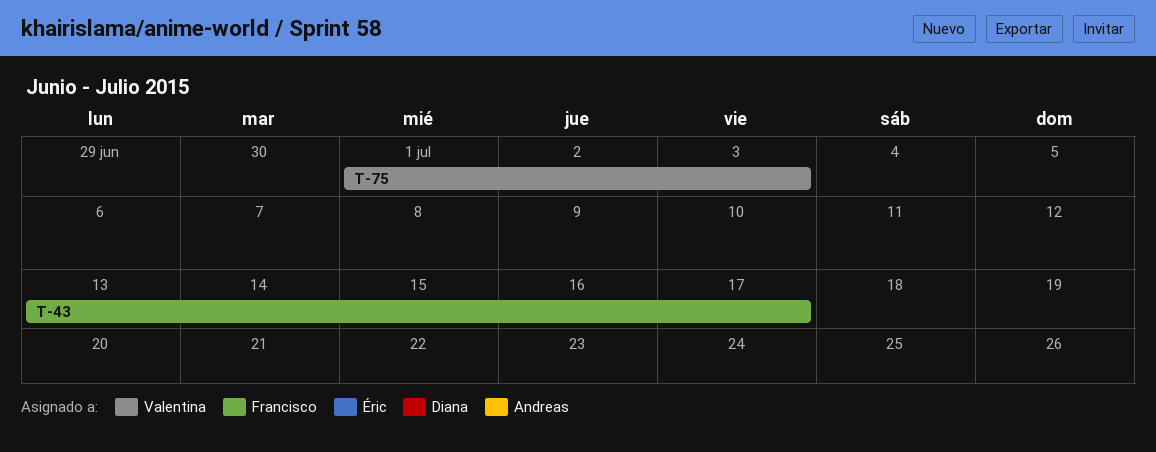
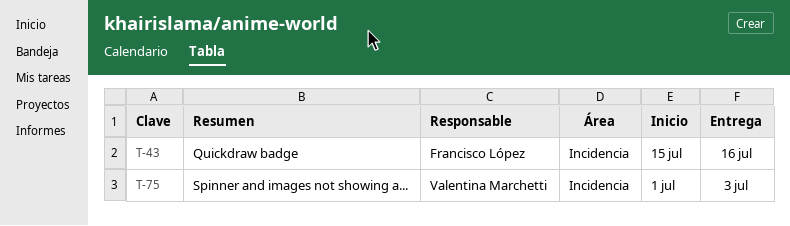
T-43, start: Jul 13 -> Jul 15
T-43, due: Jul 17 -> Jul 16

